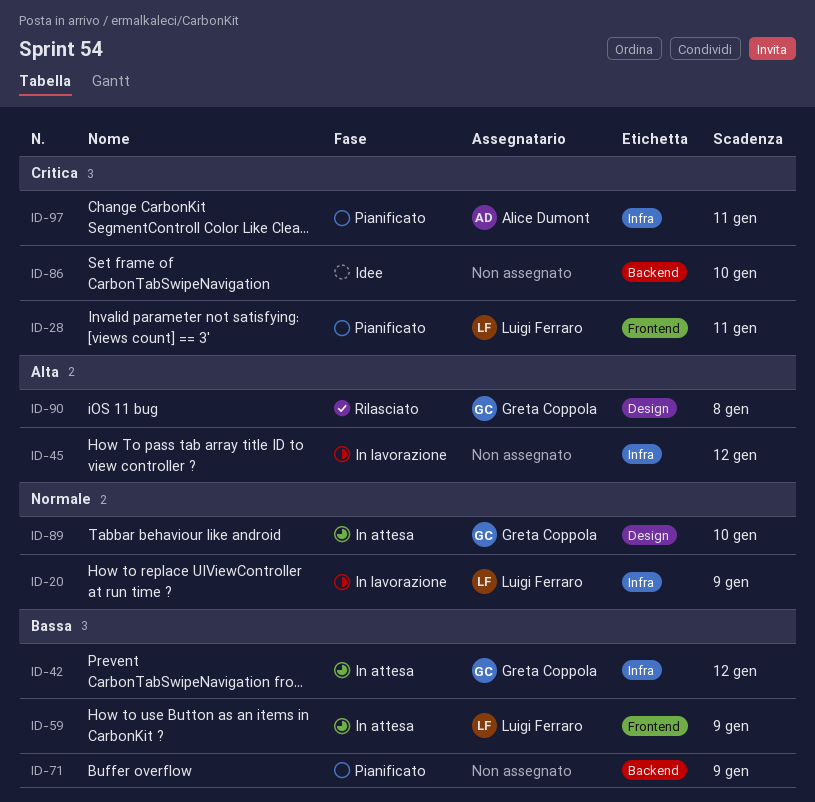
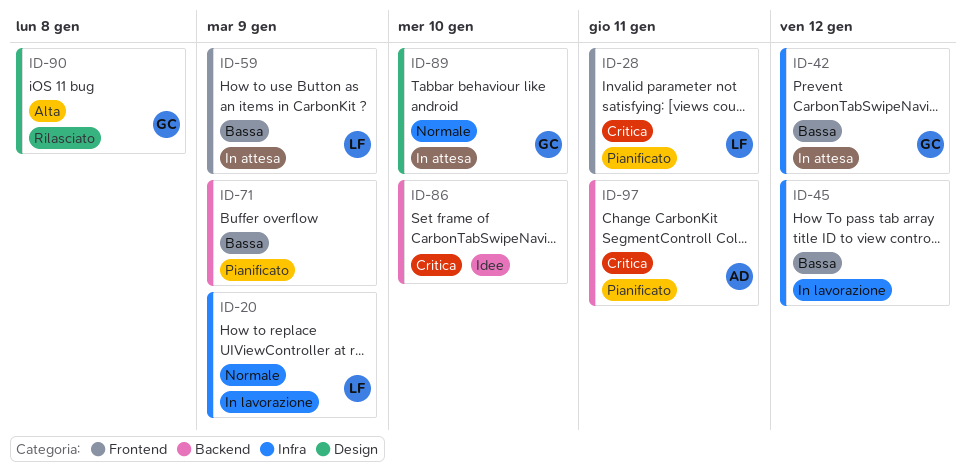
ID-45, priority: Alta -> Bassa
ID-97, label: Infra -> Backend

